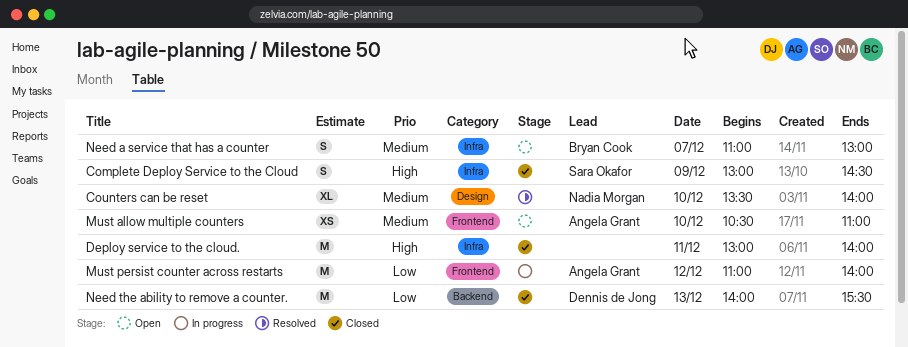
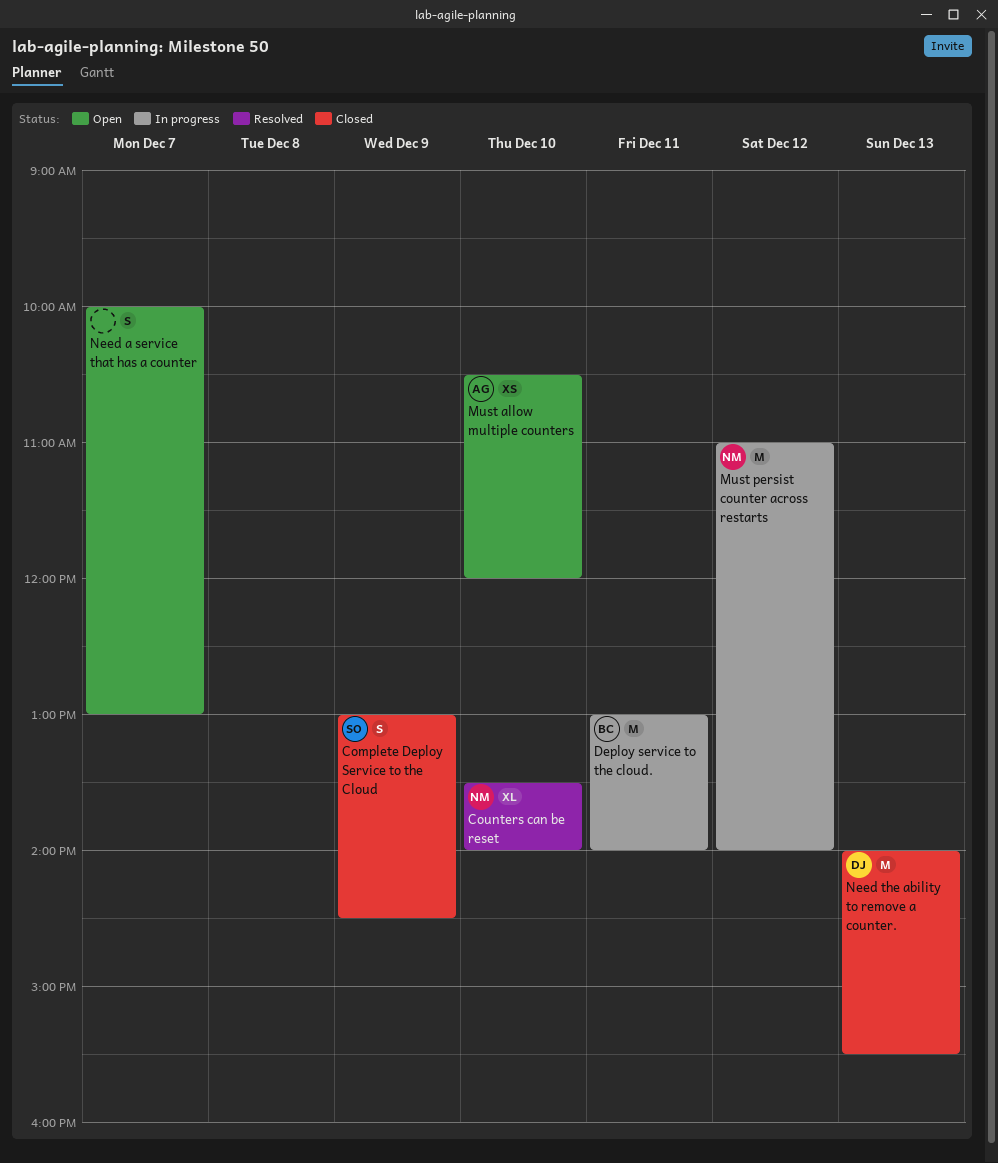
Deploy service to the cloud., status: Closed -> In progress
Deploy service to the cloud., owner: none -> Bryan Cook
Must allow multiple counters, ends: 11:00 -> 12:00
Must persist counter across restarts, owner: Angela Grant -> Nadia Morgan
Need a service that has a counter, owner: Bryan Cook -> none
Need a service that has a counter, begins: 11:00 -> 10:00

